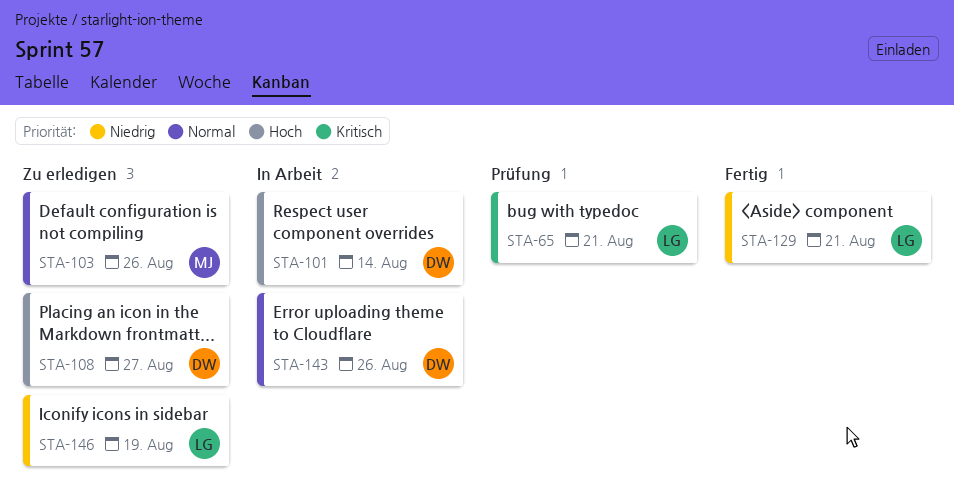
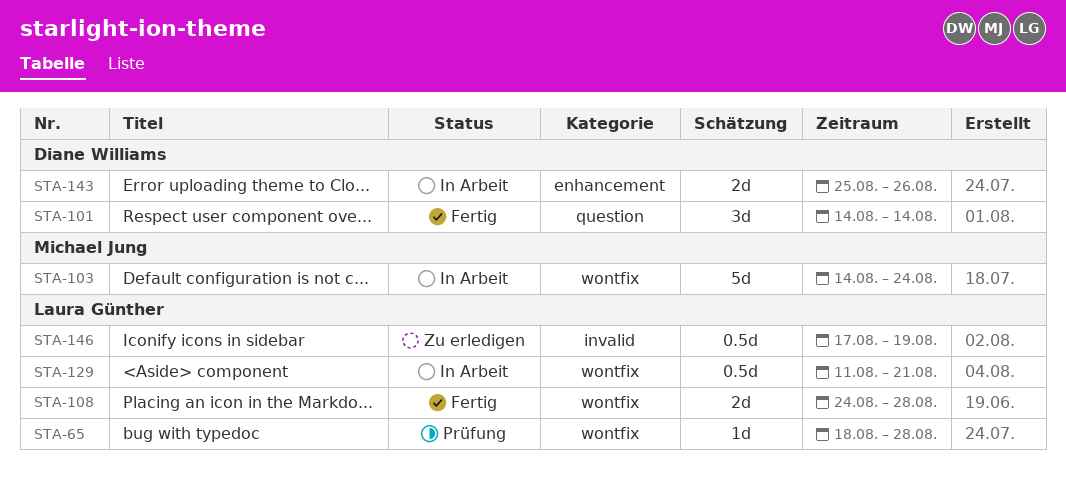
STA-65, due: Aug 21 -> Aug 28
STA-101, status: In Arbeit -> Fertig
STA-103, status: Zu erledigen -> In Arbeit
STA-103, due: Aug 26 -> Aug 24
STA-108, status: Zu erledigen -> Fertig
STA-108, owner: Diane Williams -> Laura Günther
STA-108, due: Aug 27 -> Aug 28
STA-129, status: Fertig -> In Arbeit

